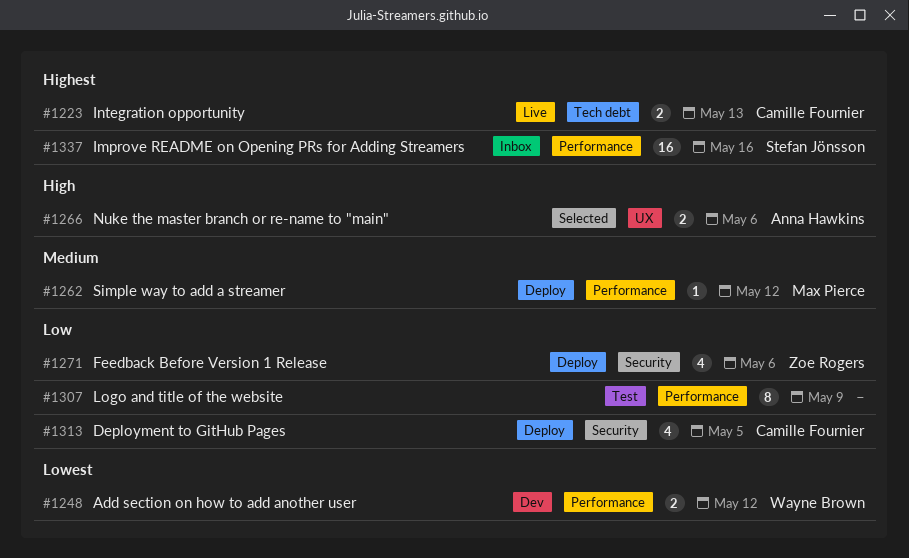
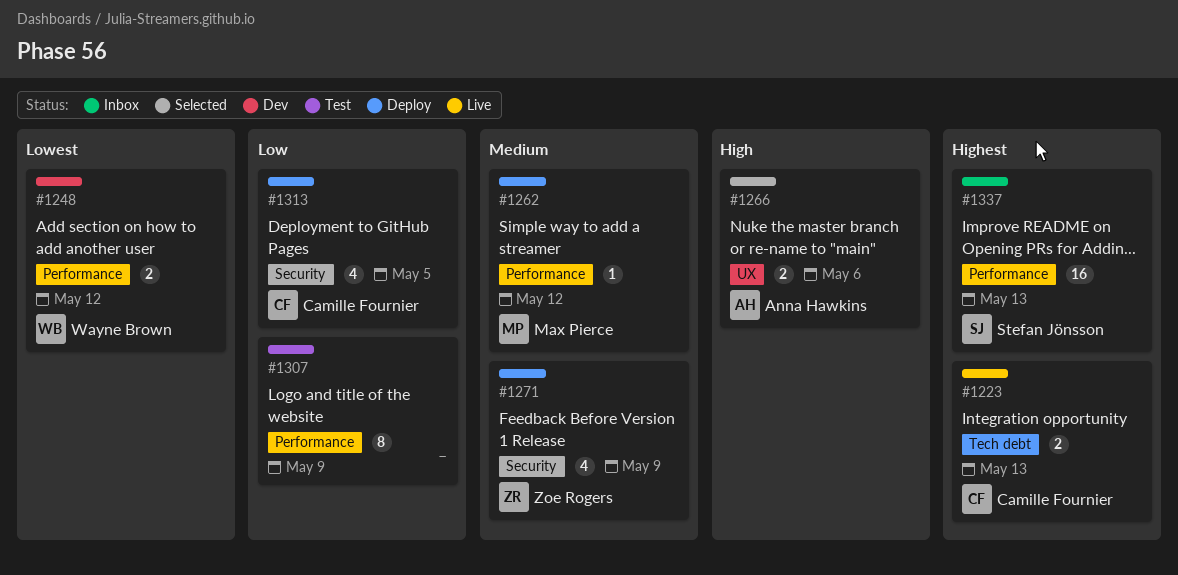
#1271, priority: Low -> Medium
#1271, due: May 6 -> May 9
#1337, due: May 16 -> May 13

